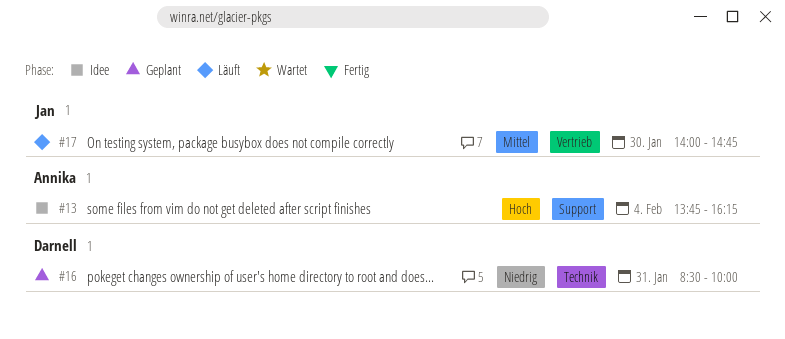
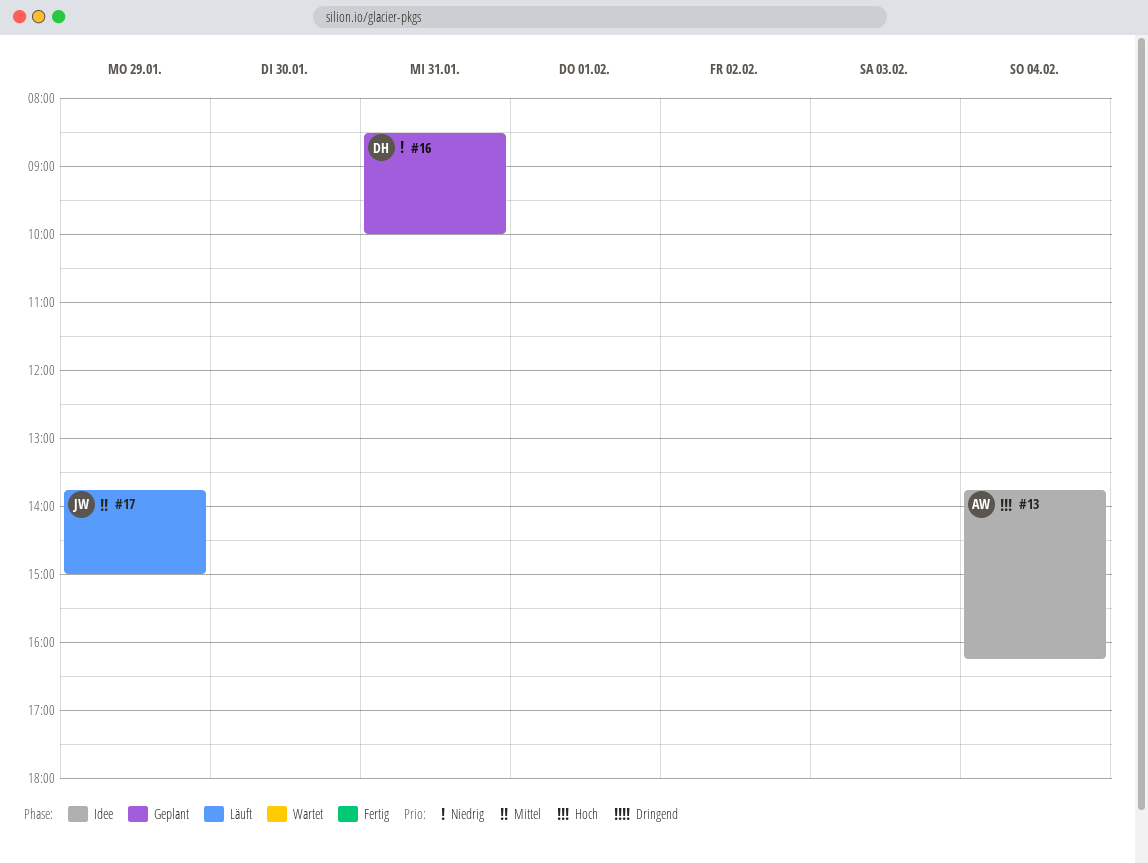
#17, day: Jan 30 -> Jan 29
#17, begins: 14:00 -> 13:45
#17, ends: 14:45 -> 15:00

